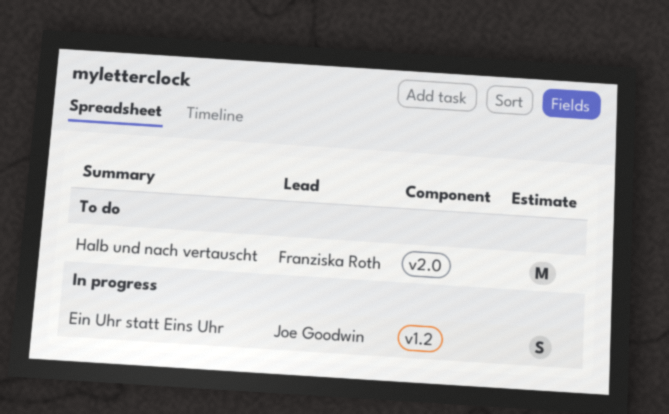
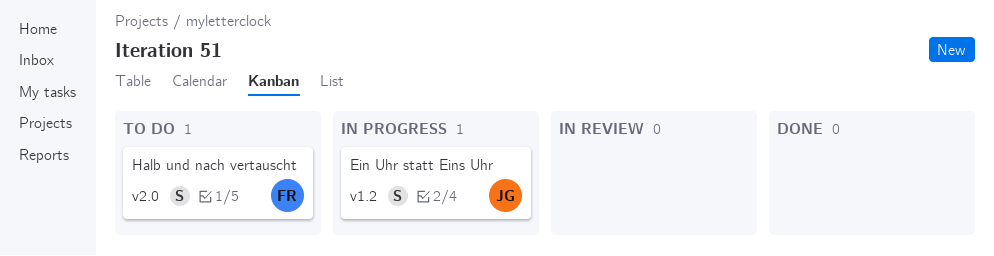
Halb und nach vertauscht, estimate: M -> S

